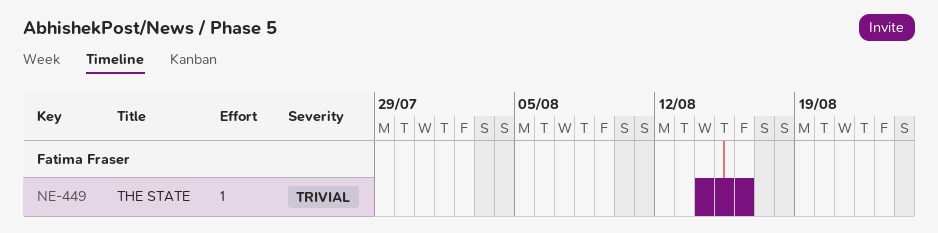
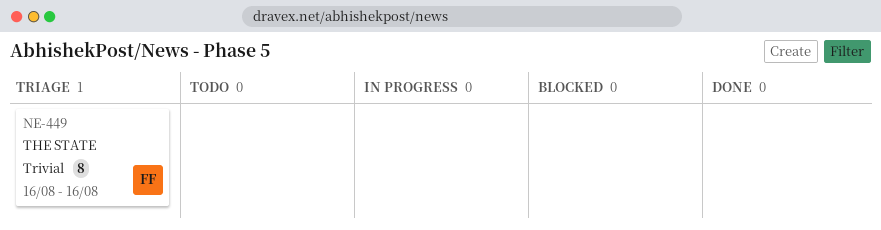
NE-449, estimate: 1 -> 8
NE-449, start: Aug 14 -> Aug 16

